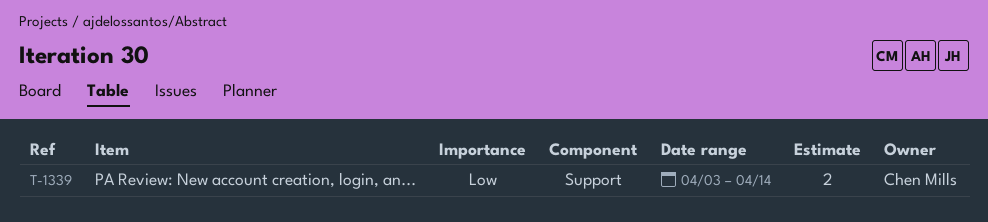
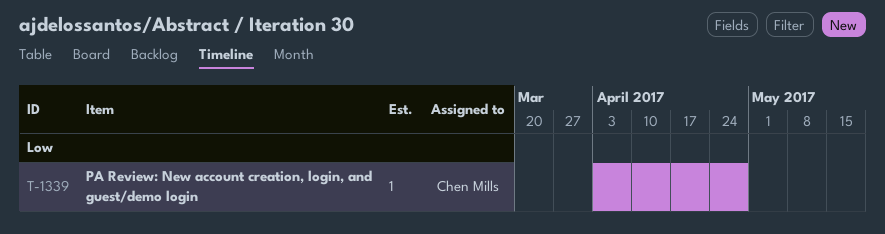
T-1339, estimate: 2 -> 1
T-1339, due: Apr 14 -> Apr 28

